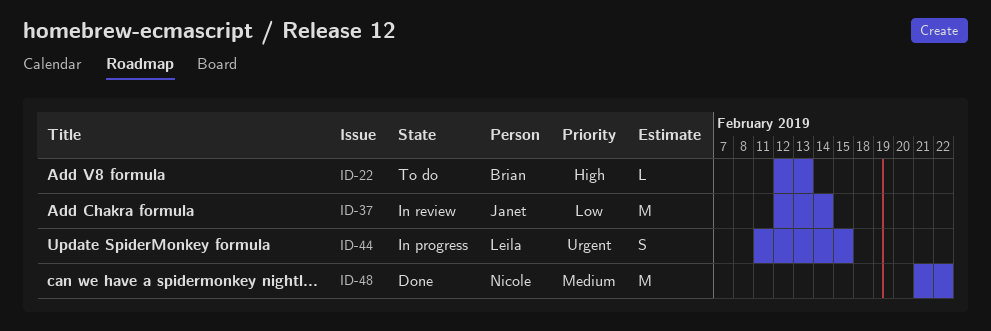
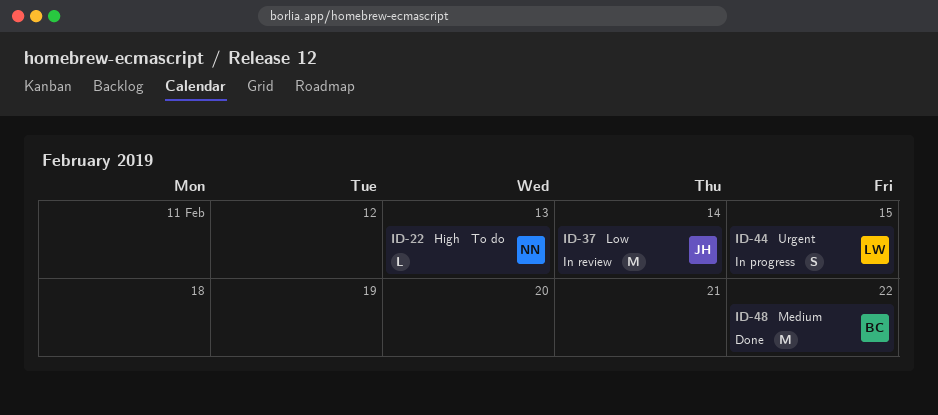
ID-22, owner: Brian -> Nicole
ID-48, owner: Nicole -> Brian

